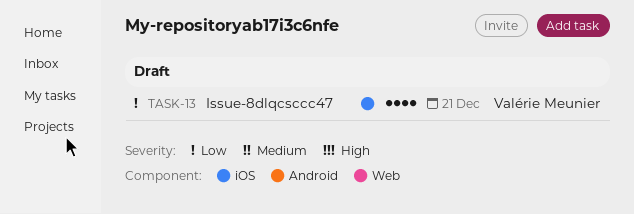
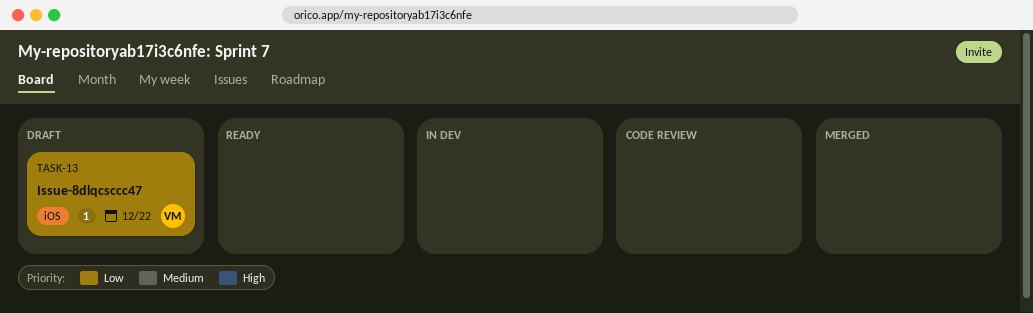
TASK-13, estimate: 4 -> 1
TASK-13, due: Dec 21 -> Dec 22

